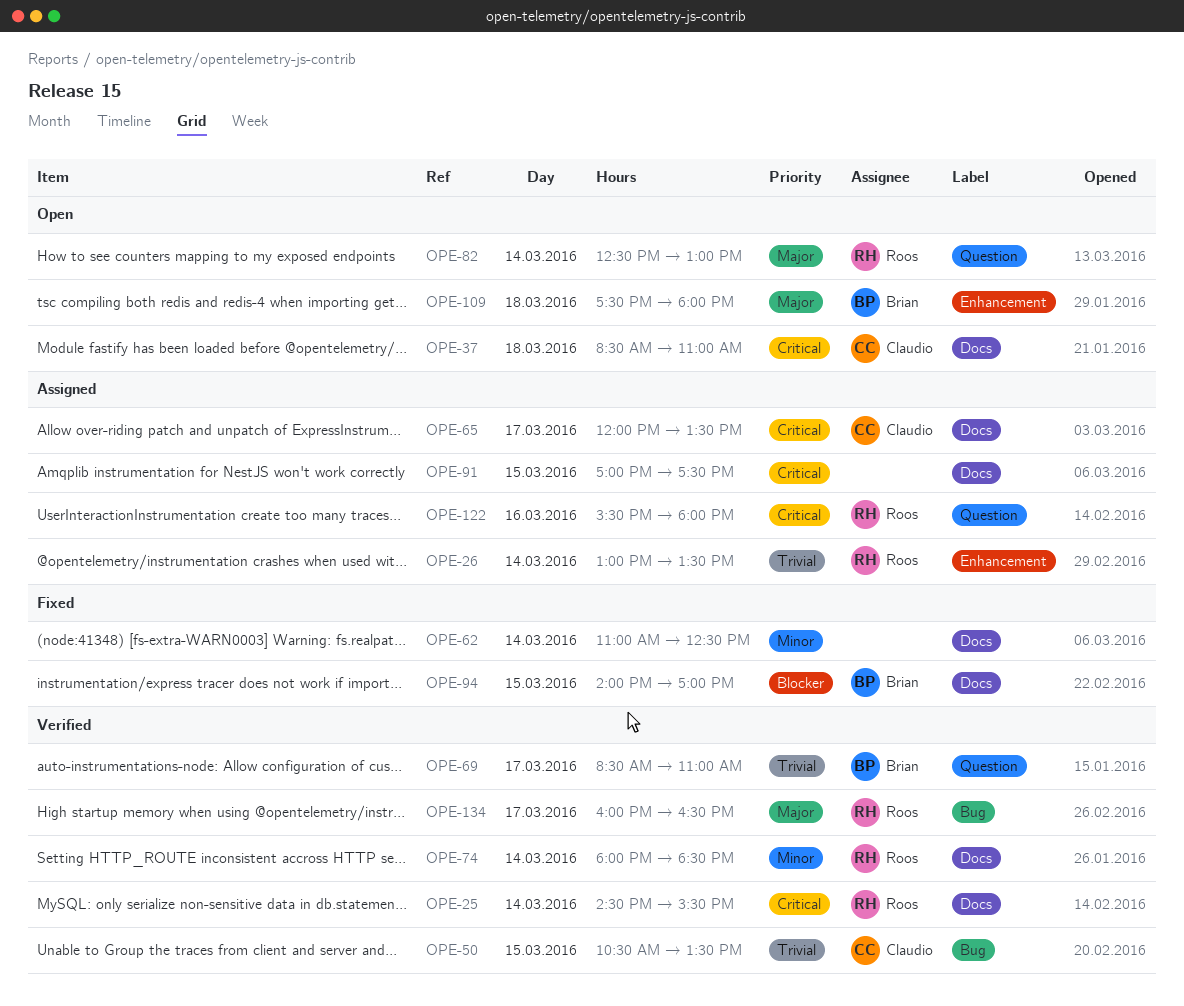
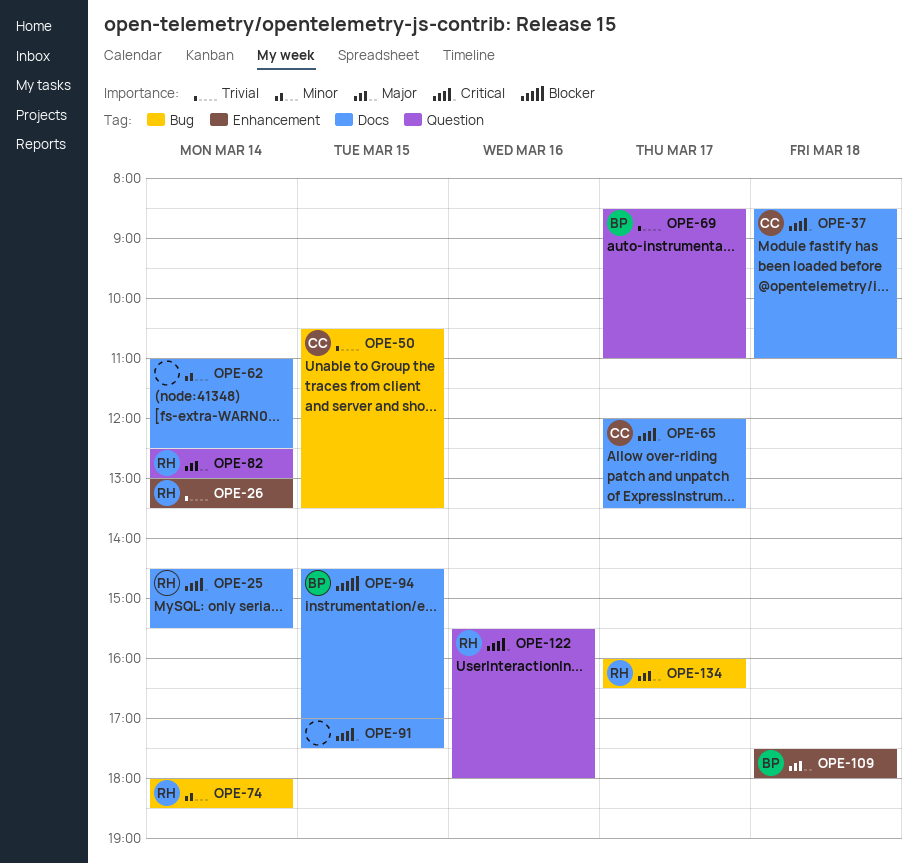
OPE-74, label: Docs -> Bug
OPE-94, begins: 14:00 -> 14:30

